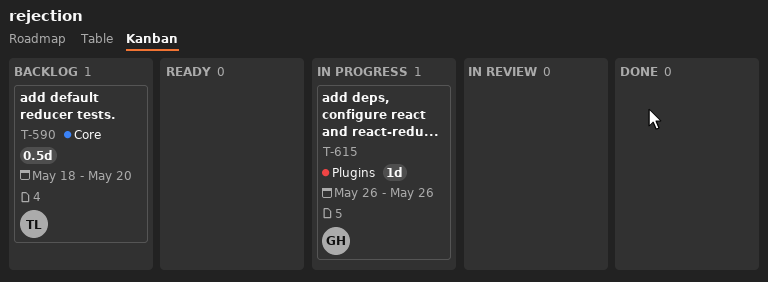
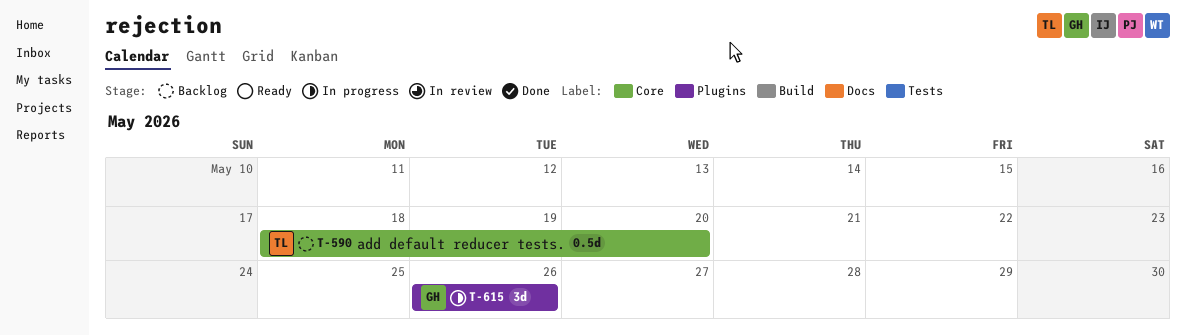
T-615, estimate: 1d -> 3d

